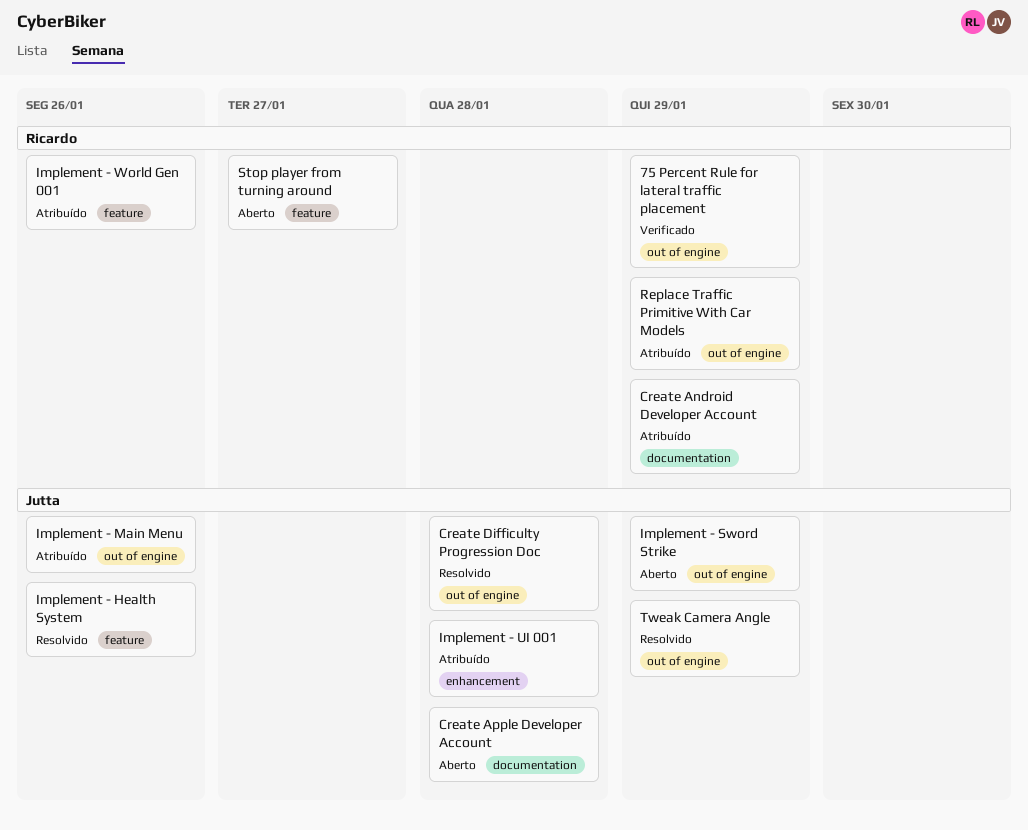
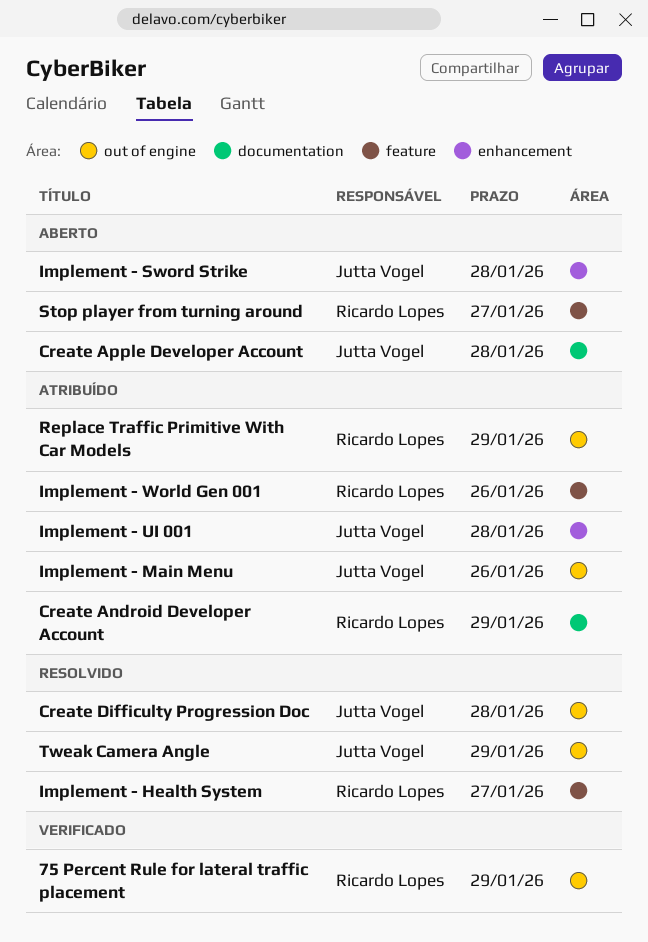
Implement - Health System, owner: Jutta Vogel -> Ricardo Lopes
Implement - Health System, due: Jan 26 -> Jan 27
Implement - Sword Strike, label: out of engine -> enhancement
Implement - Sword Strike, due: Jan 29 -> Jan 28

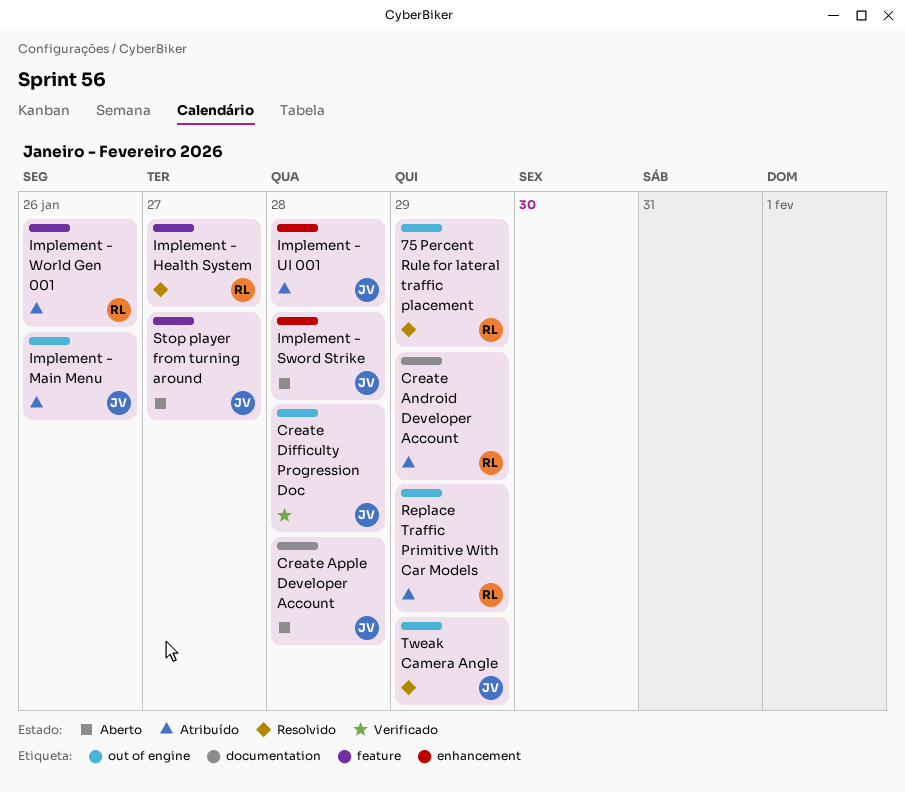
75 Percent Rule for lateral traffic placement, status: Verificado -> Resolvido
Create Difficulty Progression Doc, status: Resolvido -> Verificado
Stop player from turning around, owner: Ricardo Lopes -> Jutta Vogel

